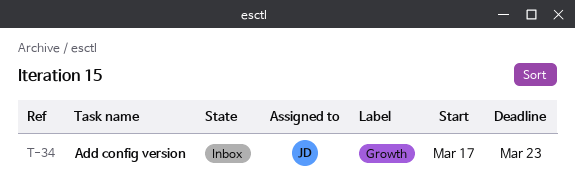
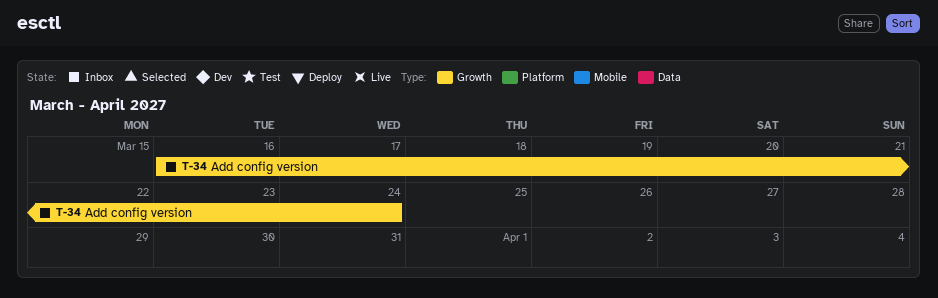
T-34, start: Mar 17 -> Mar 16
T-34, due: Mar 23 -> Mar 24

